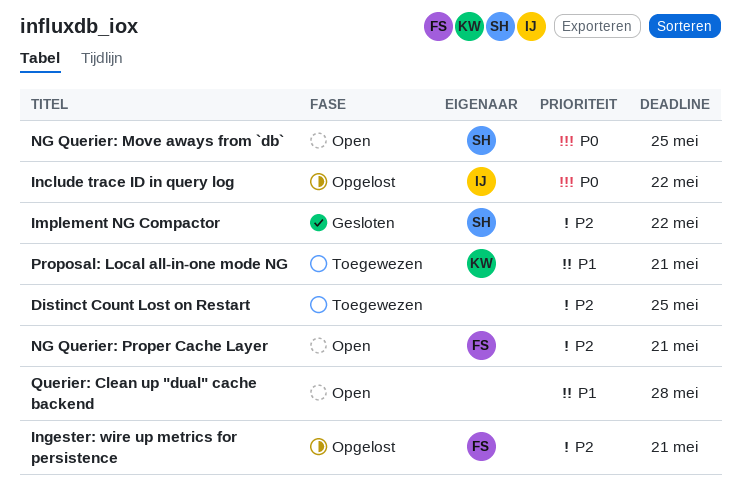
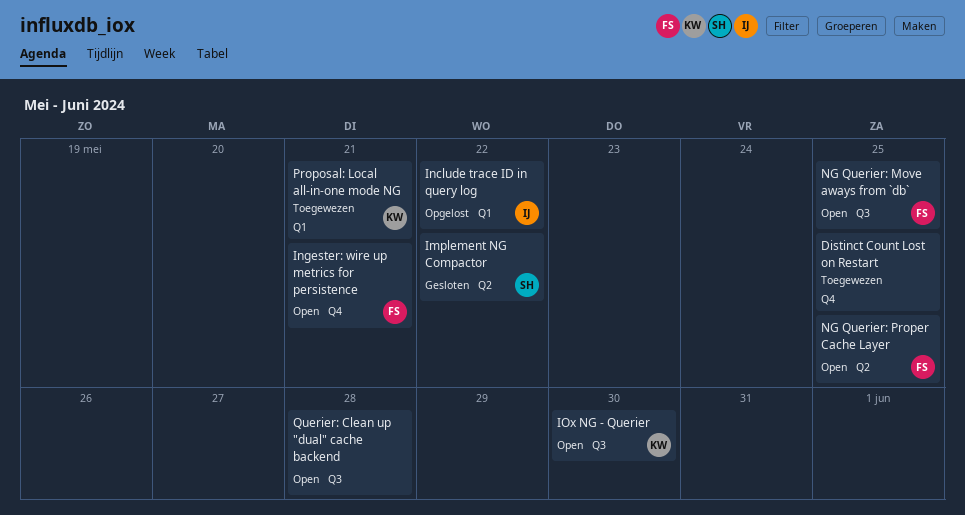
Ingester: wire up metrics for persistence, status: Opgelost -> Open
IOx NG - Querier: none -> present
NG Querier: Move aways from `db`, owner: SH -> FS
NG Querier: Proper Cache Layer, due: May 21 -> May 25

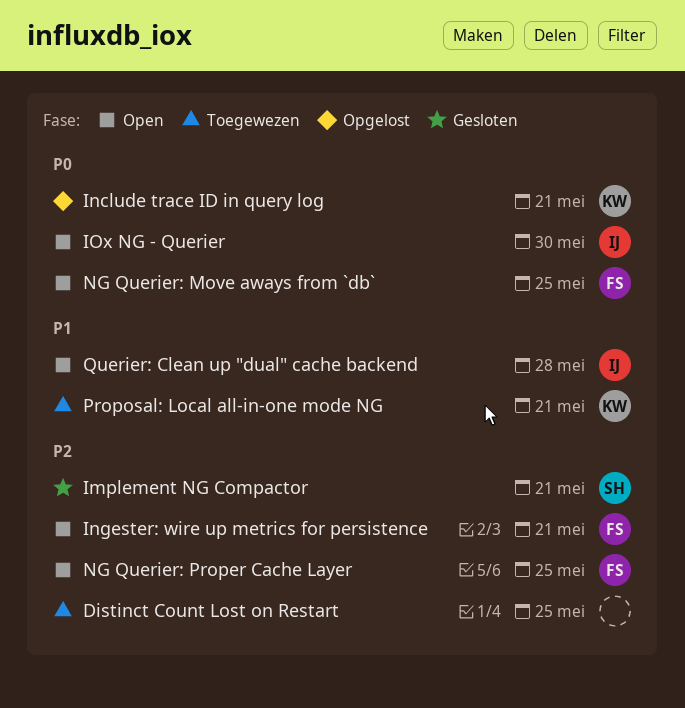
Implement NG Compactor, due: May 22 -> May 21
Include trace ID in query log, owner: IJ -> KW
Include trace ID in query log, due: May 22 -> May 21
IOx NG - Querier, owner: KW -> IJ
Querier: Clean up "dual" cache backend, owner: none -> IJ

